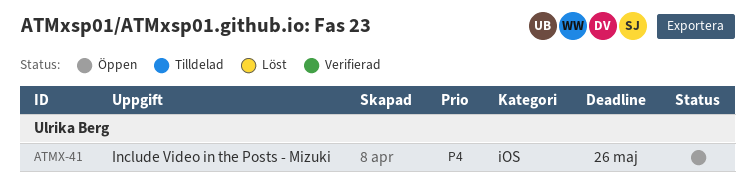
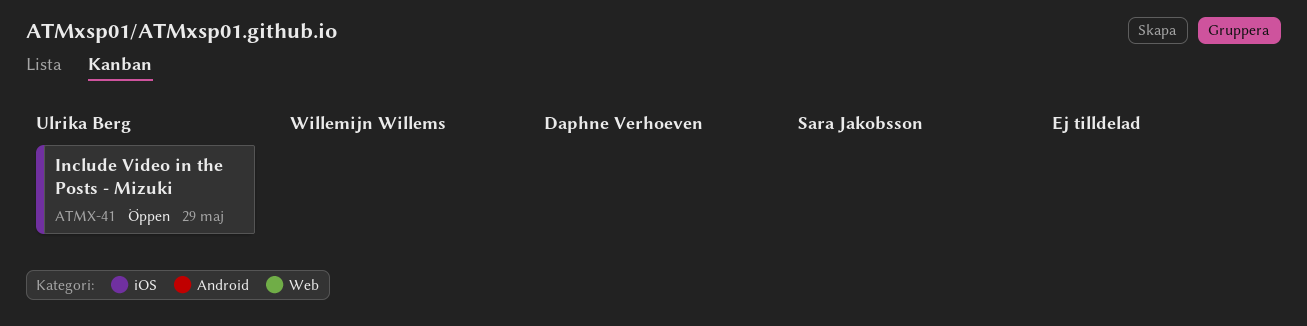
ATMX-41, due: May 26 -> May 29

